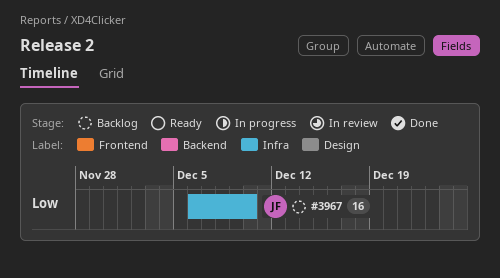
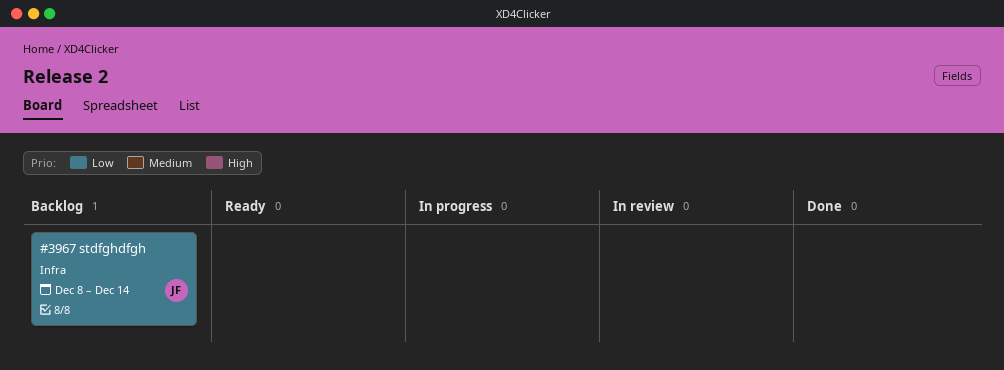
#3967, start: Dec 6 -> Dec 8
#3967, due: Dec 10 -> Dec 14

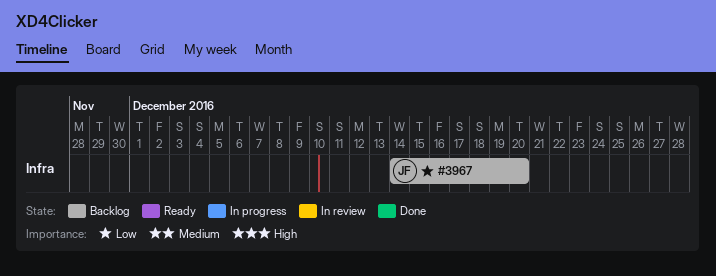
#3967, start: Dec 8 -> Dec 14
#3967, due: Dec 14 -> Dec 20

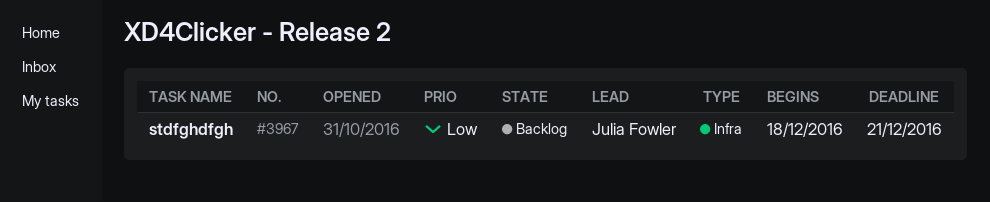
#3967, start: Dec 14 -> Dec 18
#3967, due: Dec 20 -> Dec 21

